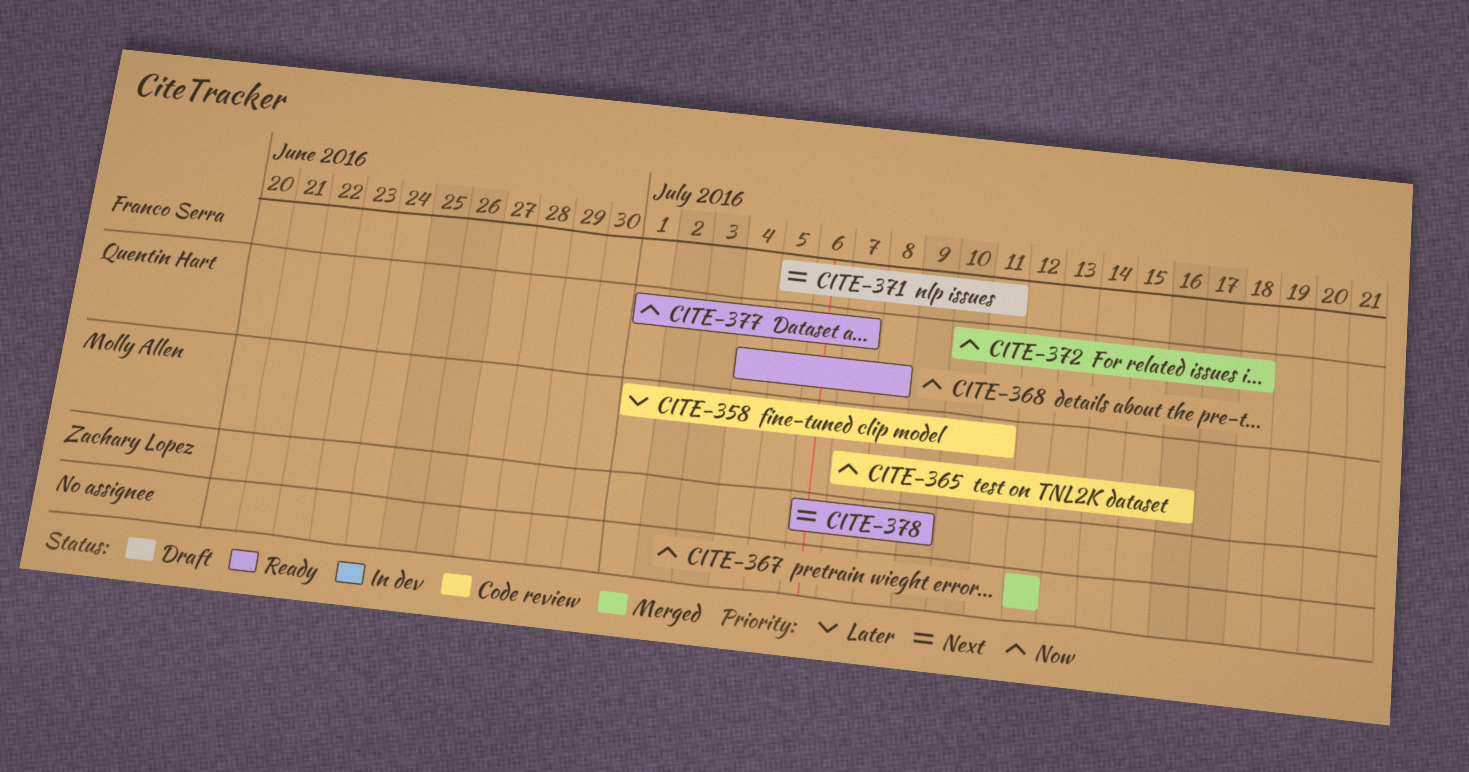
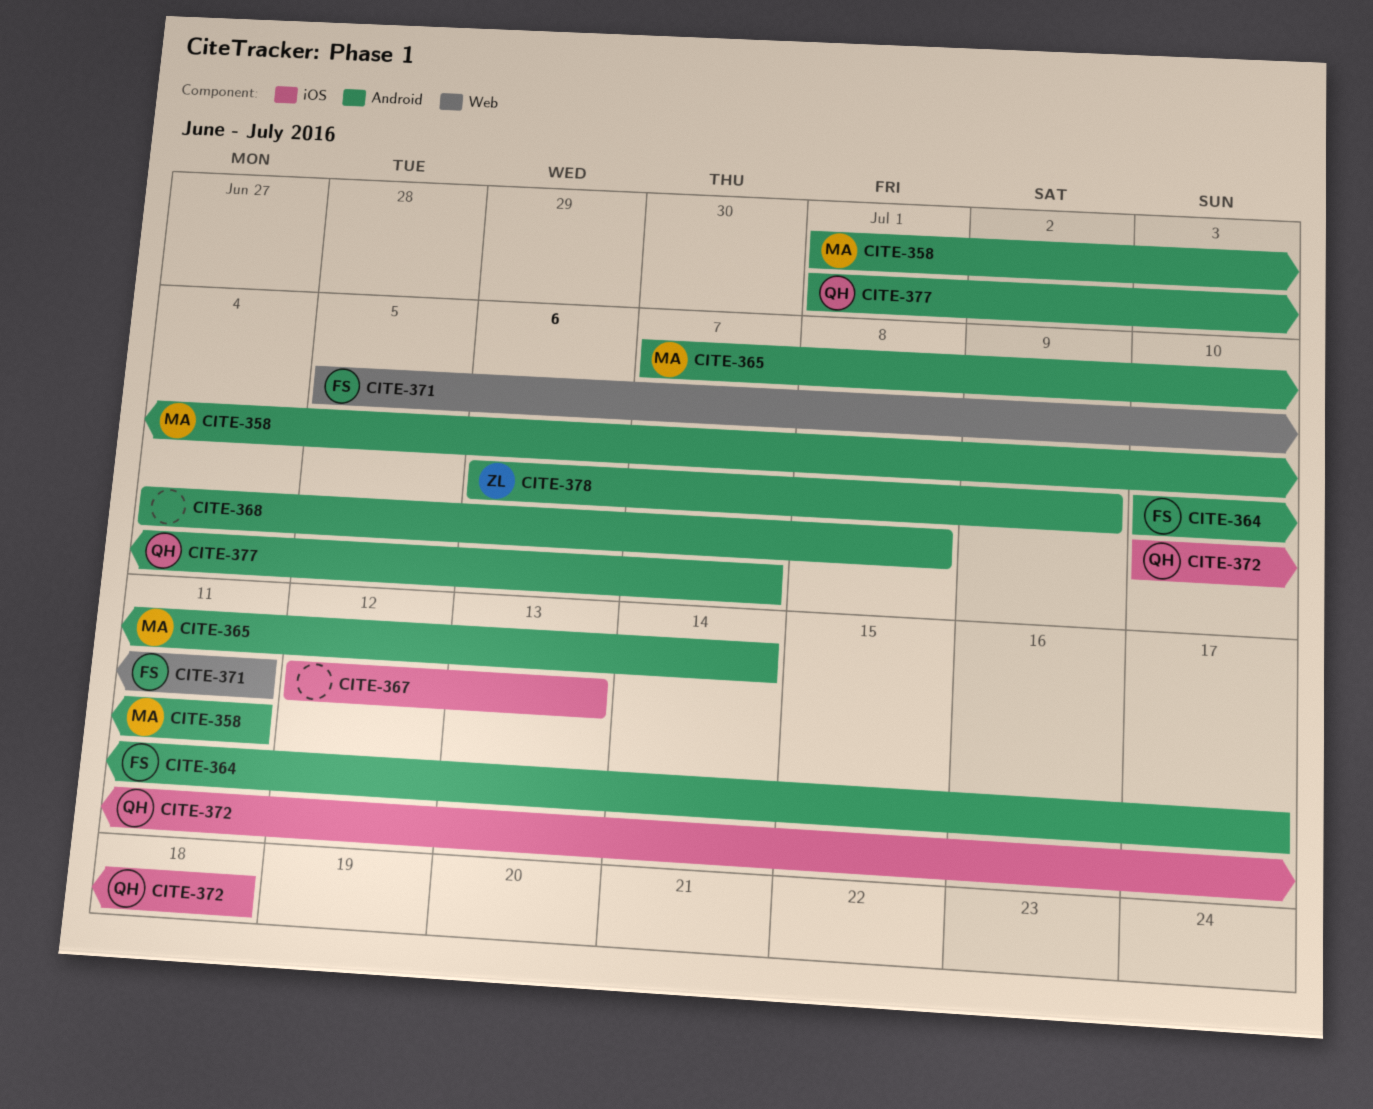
CITE-364: none -> present
CITE-365, due: Jul 16 -> Jul 14
CITE-367, due: Jul 12 -> Jul 13
CITE-368, owner: Quentin Hart -> none

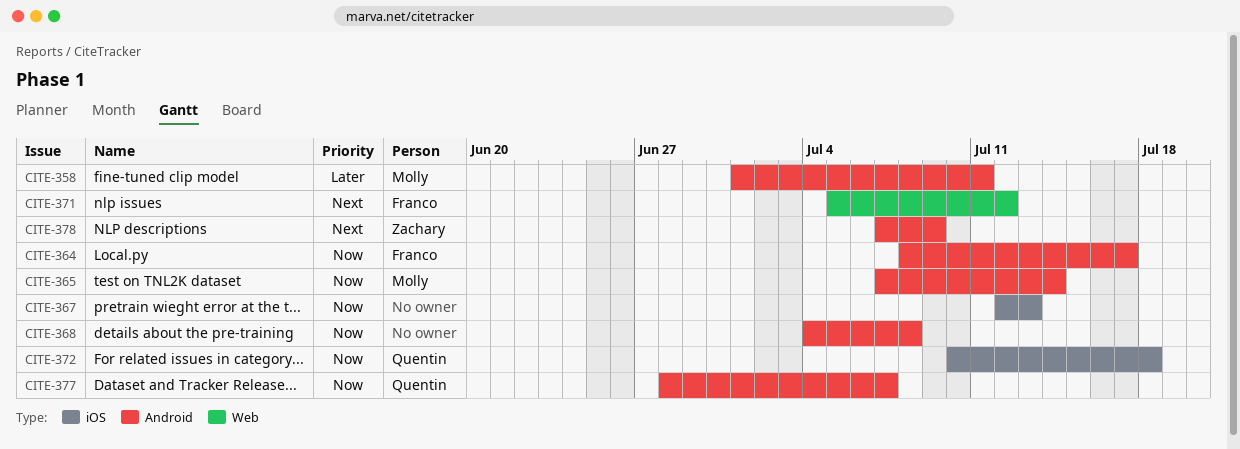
CITE-364, start: Jul 10 -> Jul 8
CITE-371, due: Jul 11 -> Jul 12
CITE-377, start: Jul 1 -> Jun 28
CITE-378, start: Jul 6 -> Jul 7

